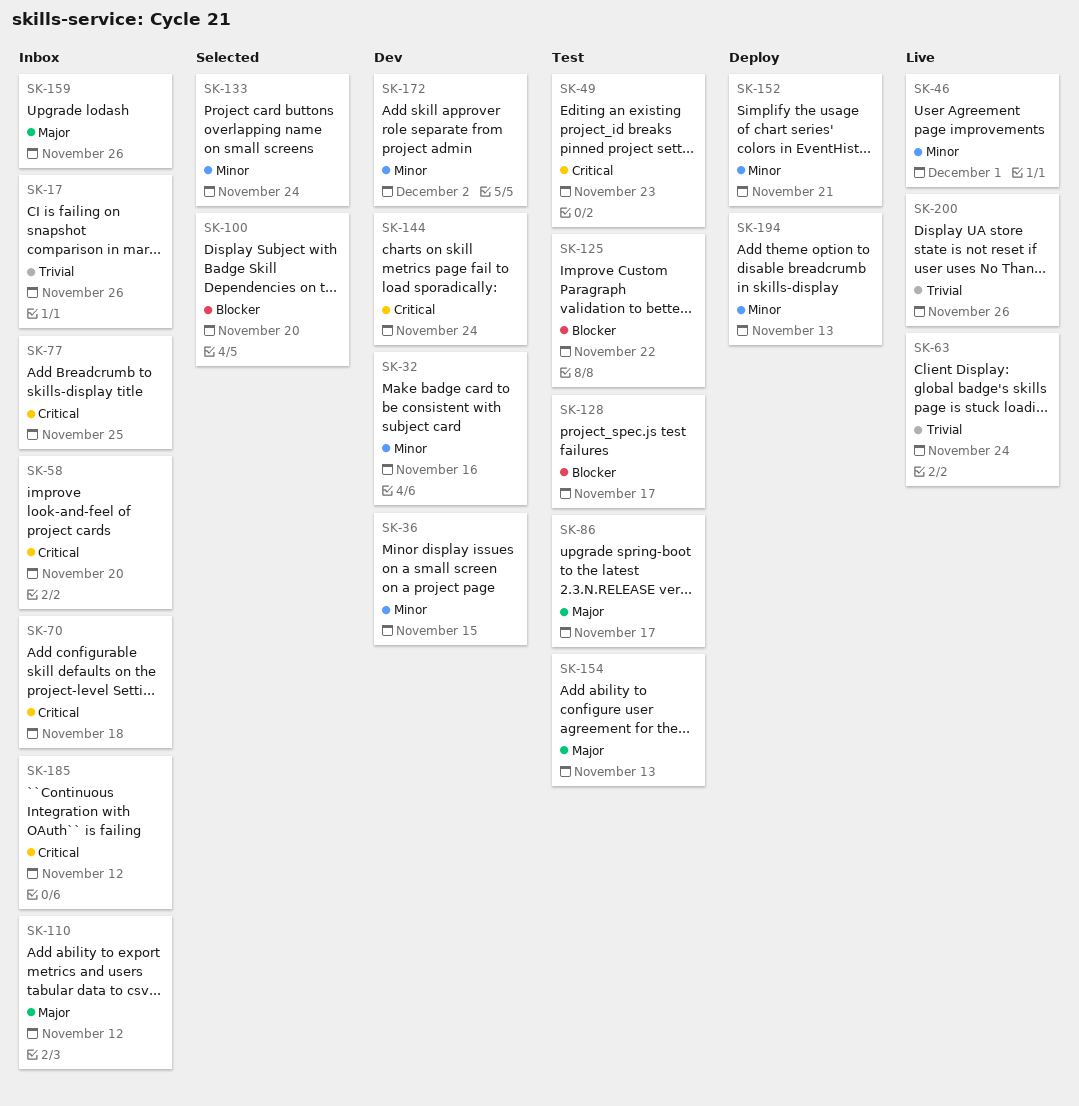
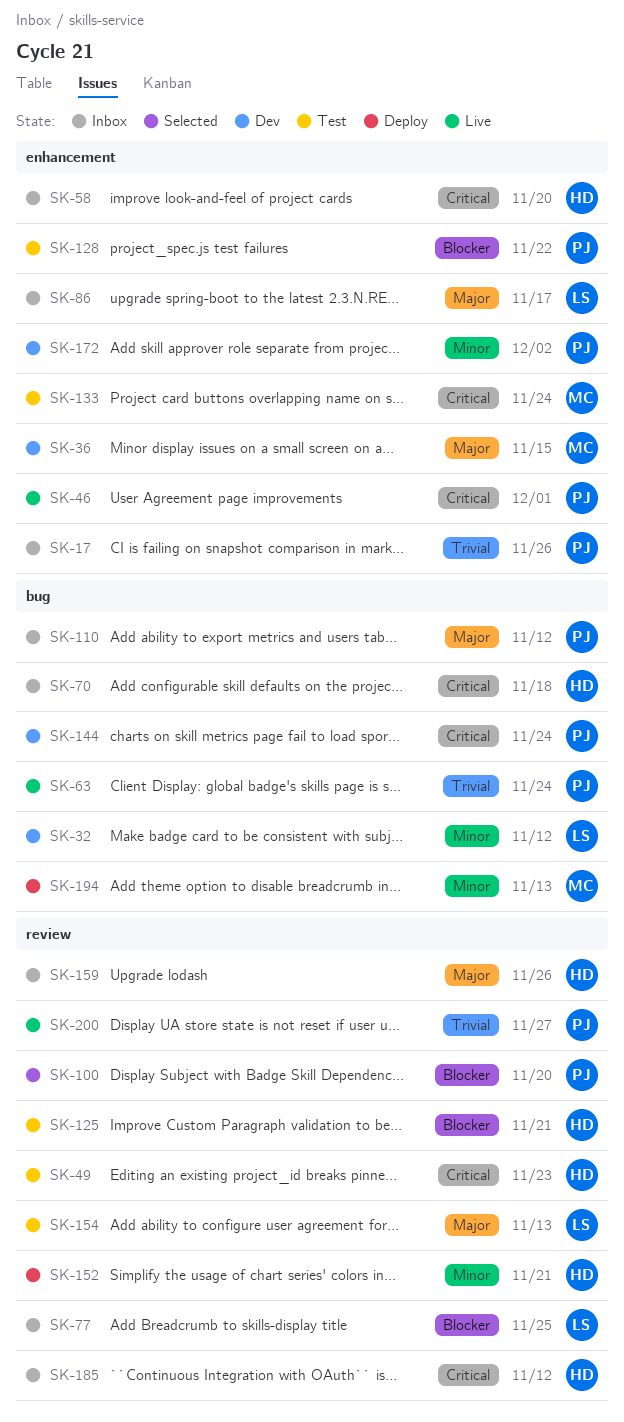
SK-32, due: Nov 16 -> Nov 12
SK-36, priority: Minor -> Major
SK-46, priority: Minor -> Critical
SK-77, priority: Critical -> Blocker
SK-86, status: Test -> Inbox
SK-125, due: Nov 22 -> Nov 21
SK-128, due: Nov 17 -> Nov 22
SK-133, status: Selected -> Test
SK-133, priority: Minor -> Critical
SK-200, due: Nov 26 -> Nov 27

